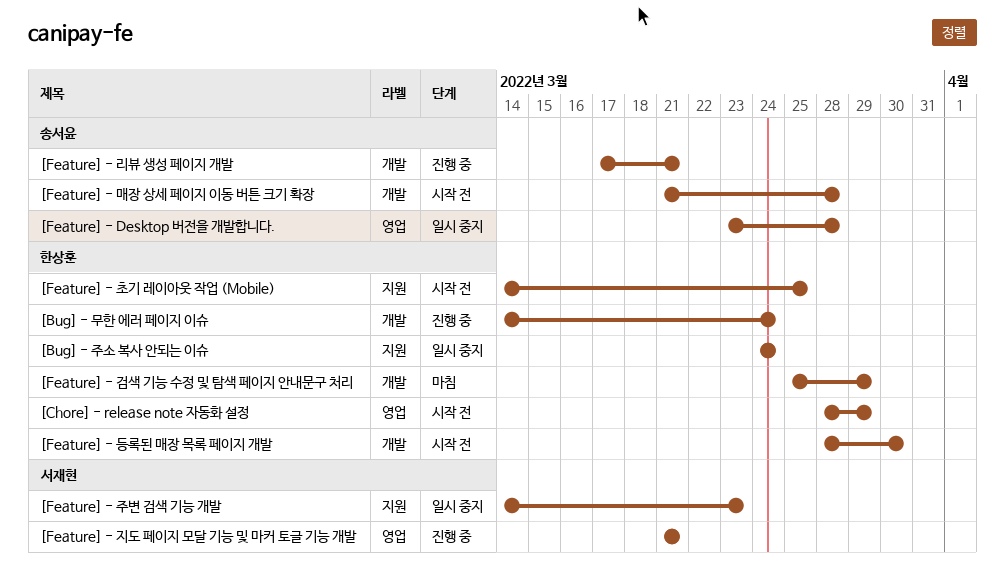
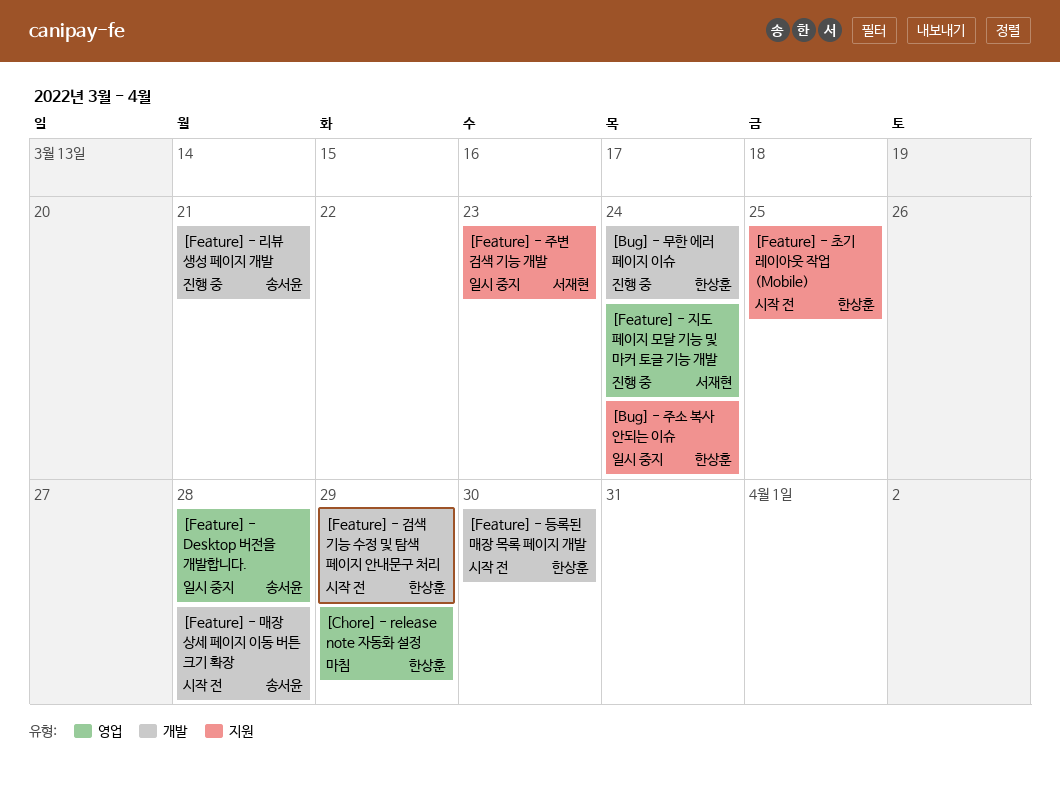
[Chore] - release note 자동화 설정, status: 시작 전 -> 마침
[Feature] - 검색 기능 수정 및 탐색 페이지 안내문구 처리, status: 마침 -> 시작 전
[Feature] - 지도 페이지 모달 기능 및 마커 토글 기능 개발, due: Mar 21 -> Mar 24

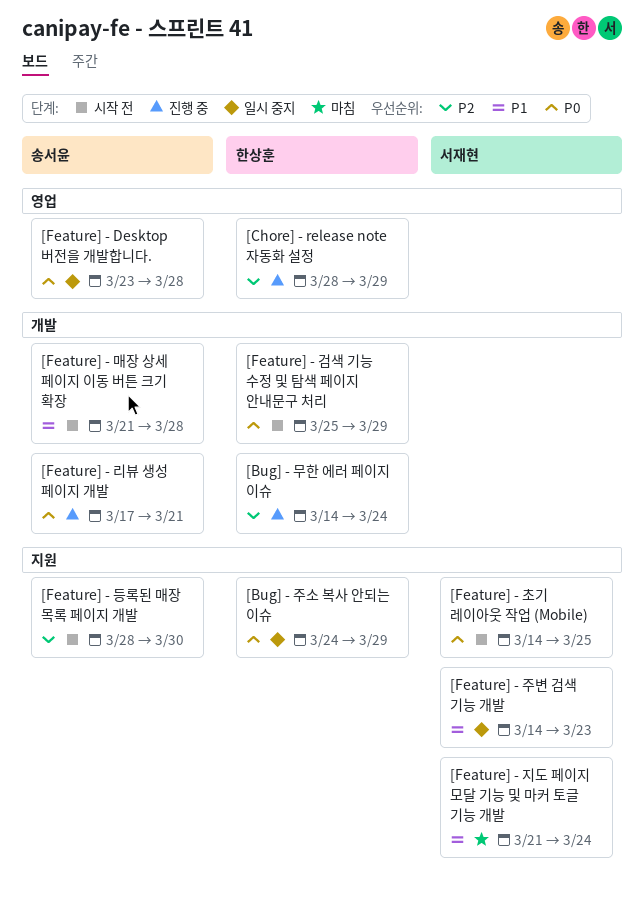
[Bug] - 주소 복사 안되는 이슈, due: Mar 24 -> Mar 29
[Chore] - release note 자동화 설정, status: 마침 -> 진행 중
[Feature] - 등록된 매장 목록 페이지 개발, owner: 한상훈 -> 송서윤
[Feature] - 등록된 매장 목록 페이지 개발, label: 개발 -> 지원
[Feature] - 지도 페이지 모달 기능 및 마커 토글 기능 개발, status: 진행 중 -> 마침
[Feature] - 지도 페이지 모달 기능 및 마커 토글 기능 개발, label: 영업 -> 지원
[Feature] - 초기 레이아웃 작업 (Mobile), owner: 한상훈 -> 서재현

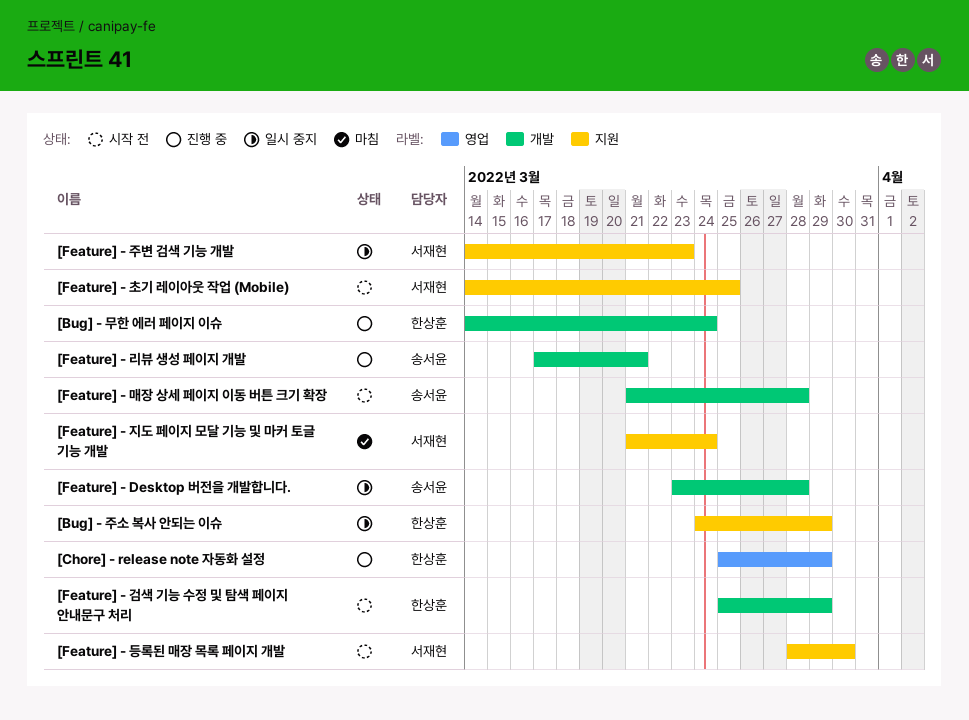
[Chore] - release note 자동화 설정, start: Mar 28 -> Mar 25
[Feature] - Desktop 버전을 개발합니다., label: 영업 -> 개발
[Feature] - 등록된 매장 목록 페이지 개발, owner: 송서윤 -> 서재현

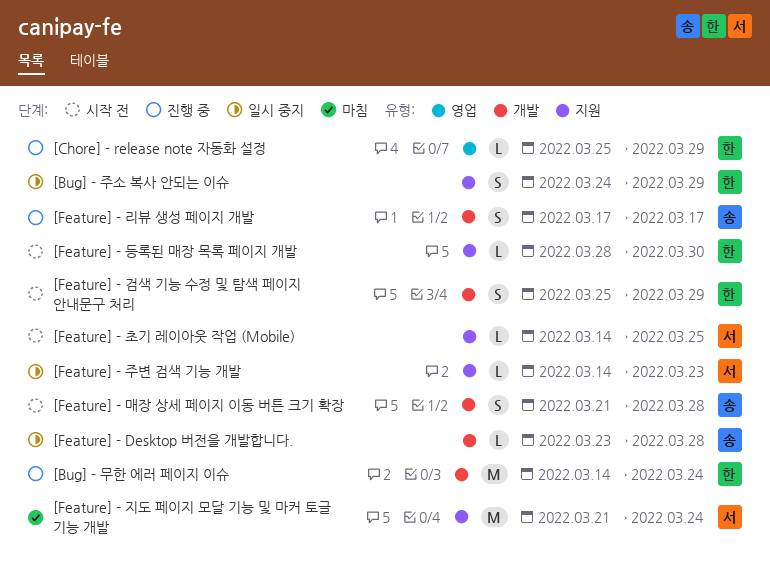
[Feature] - 등록된 매장 목록 페이지 개발, owner: 서재현 -> 한상훈
[Feature] - 리뷰 생성 페이지 개발, due: Mar 21 -> Mar 17

